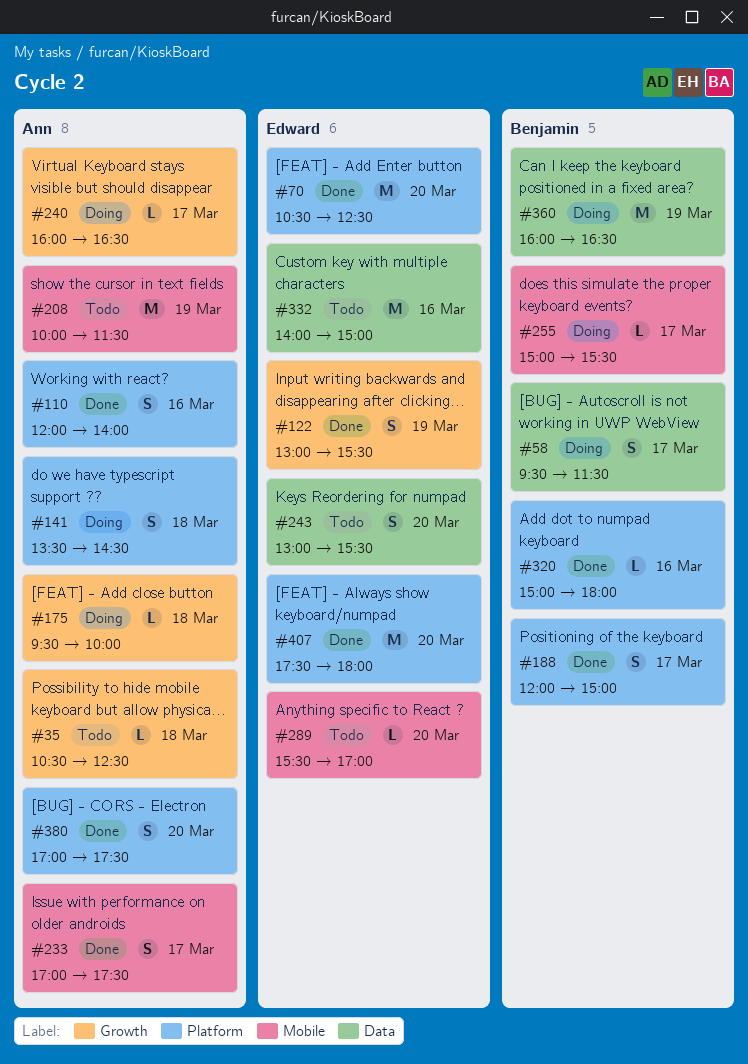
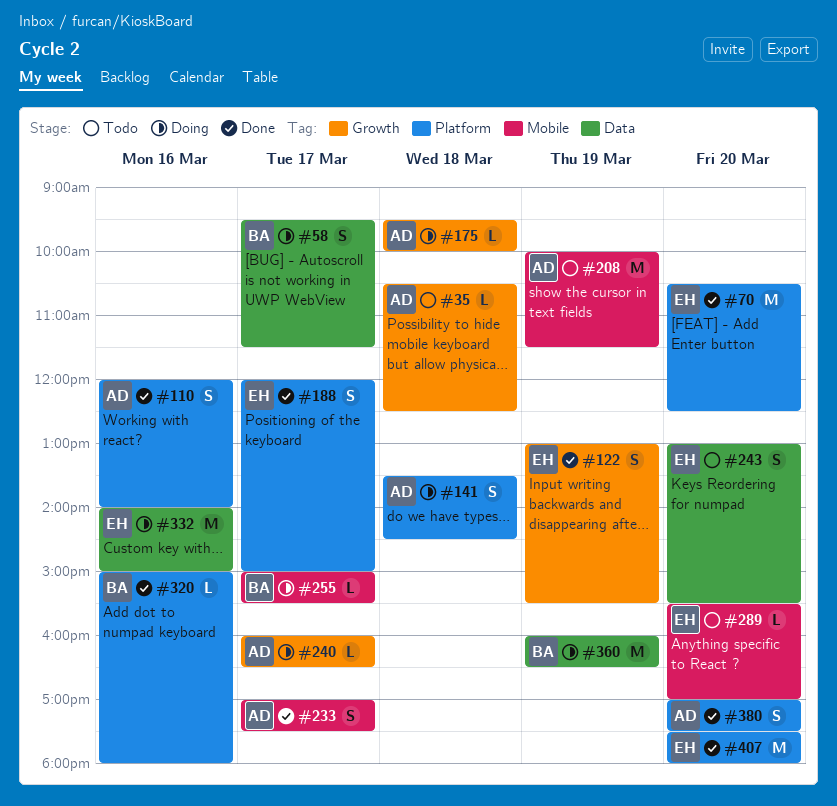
#188, owner: Benjamin -> Edward
#332, status: Todo -> Doing

